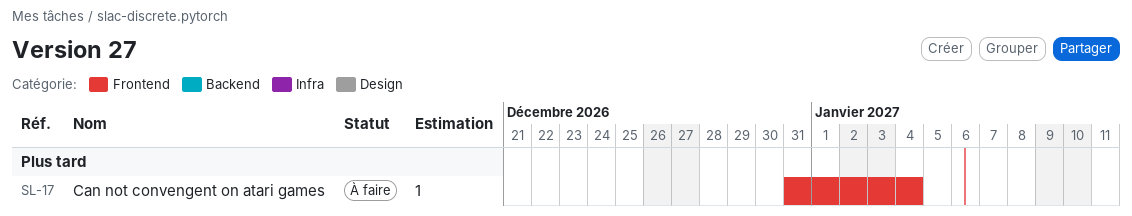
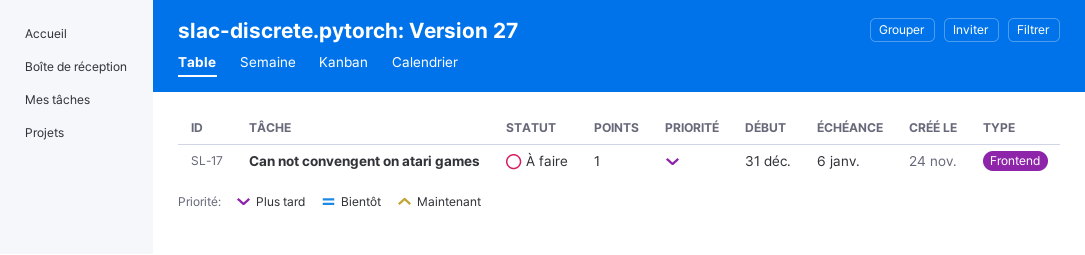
SL-17, due: Jan 4 -> Jan 6

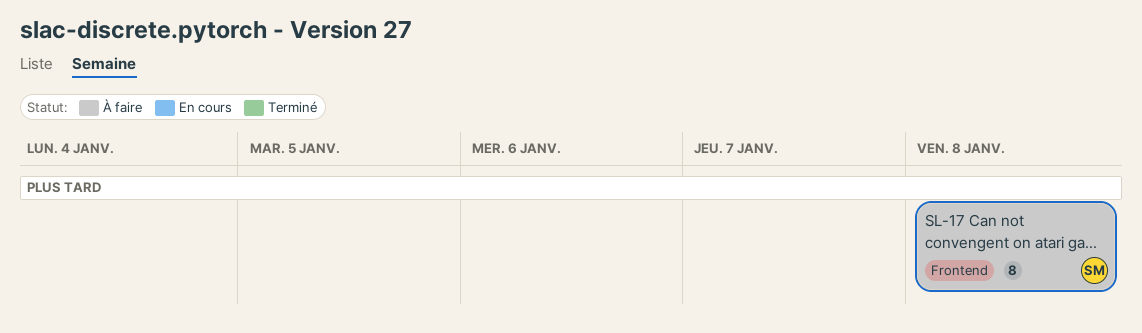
SL-17, estimate: 1 -> 8
SL-17, due: Jan 6 -> Jan 8

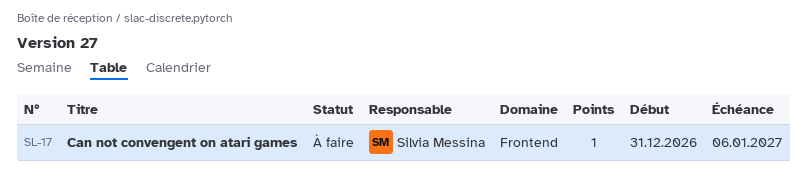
SL-17, estimate: 8 -> 1
SL-17, due: Jan 8 -> Jan 6

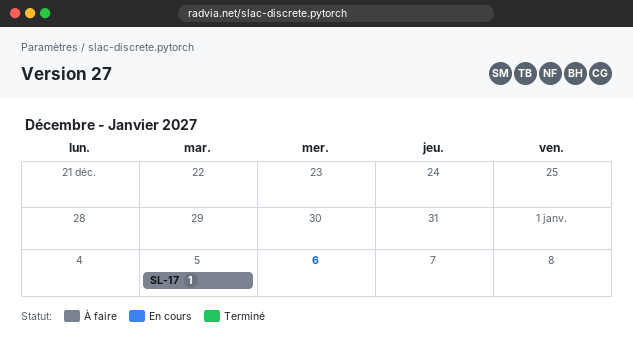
SL-17, start: Dec 31 -> Jan 5
SL-17, due: Jan 6 -> Jan 5

